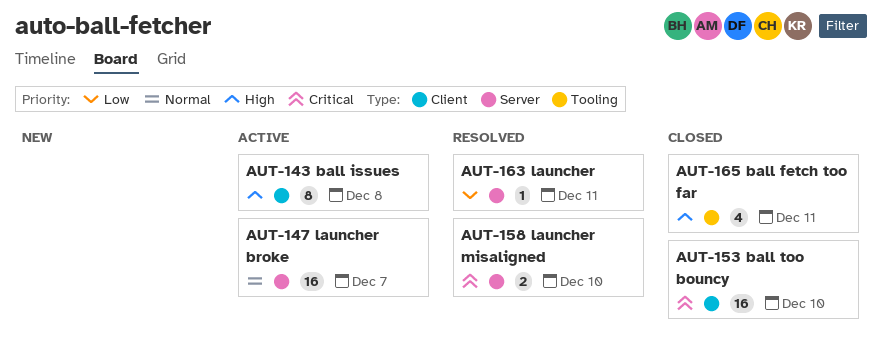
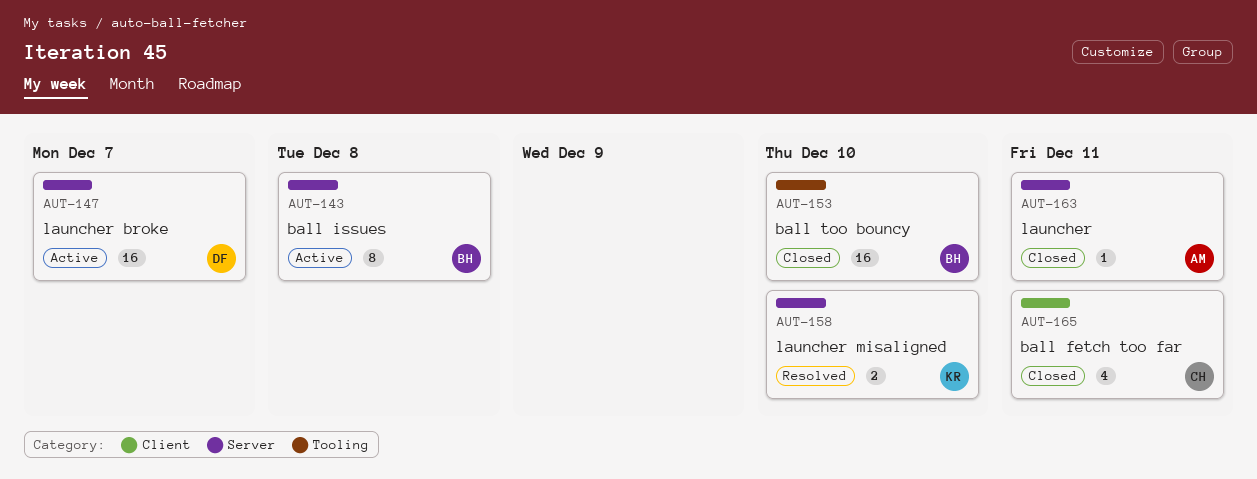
AUT-143, label: Client -> Server
AUT-153, label: Client -> Tooling
AUT-163, status: Resolved -> Closed
AUT-165, label: Tooling -> Client

